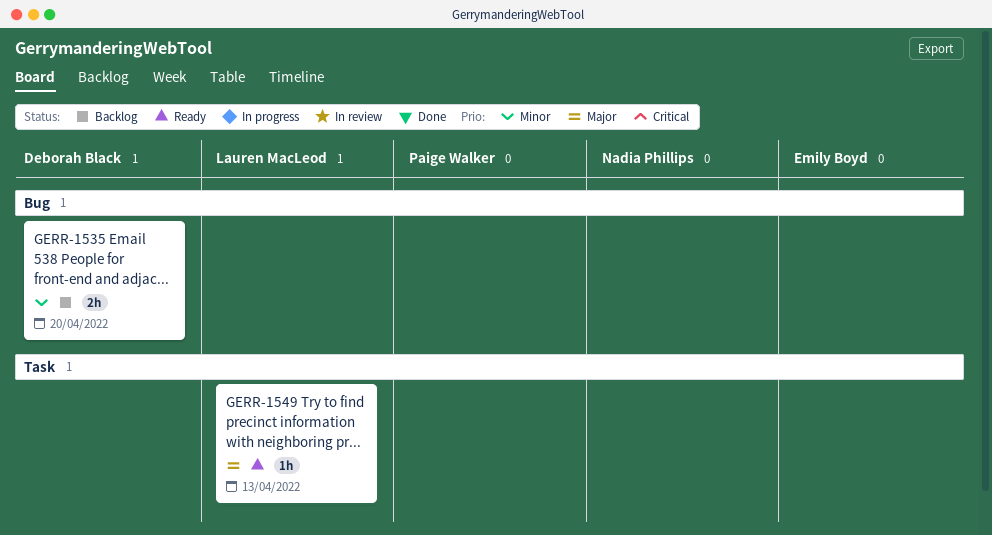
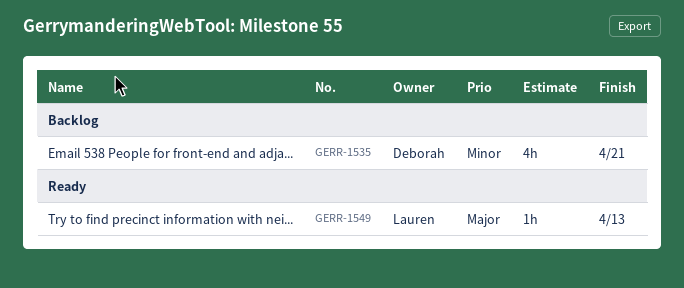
GERR-1535, estimate: 2h -> 4h
GERR-1535, due: Apr 20 -> Apr 21

